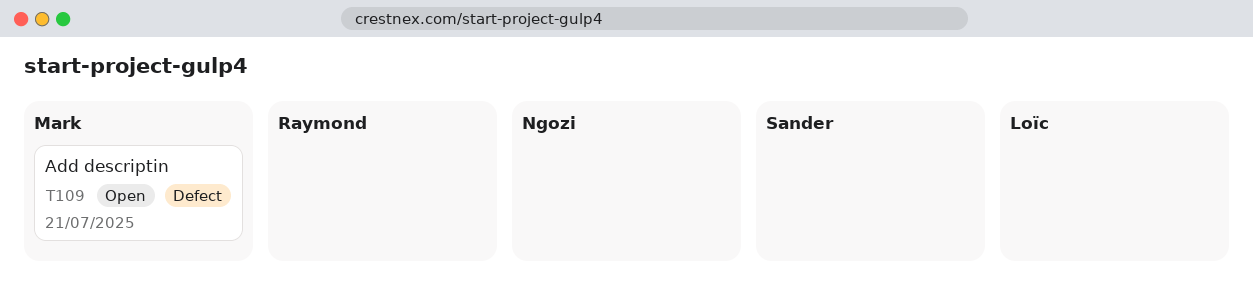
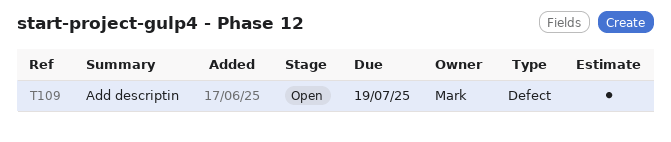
T109, due: Jul 21 -> Jul 19

